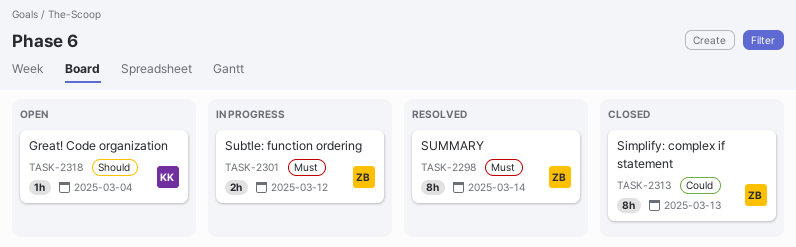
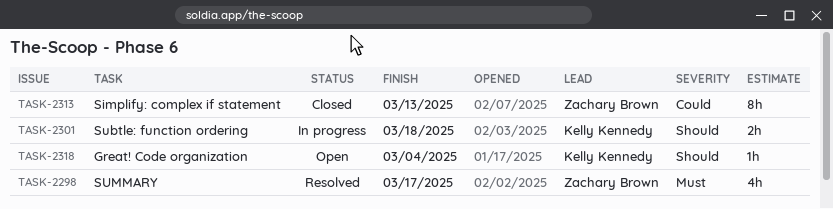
TASK-2298, estimate: 8h -> 4h
TASK-2298, due: Mar 14 -> Mar 17
TASK-2301, owner: Zachary Brown -> Kelly Kennedy
TASK-2301, priority: Must -> Should
TASK-2301, due: Mar 12 -> Mar 18

